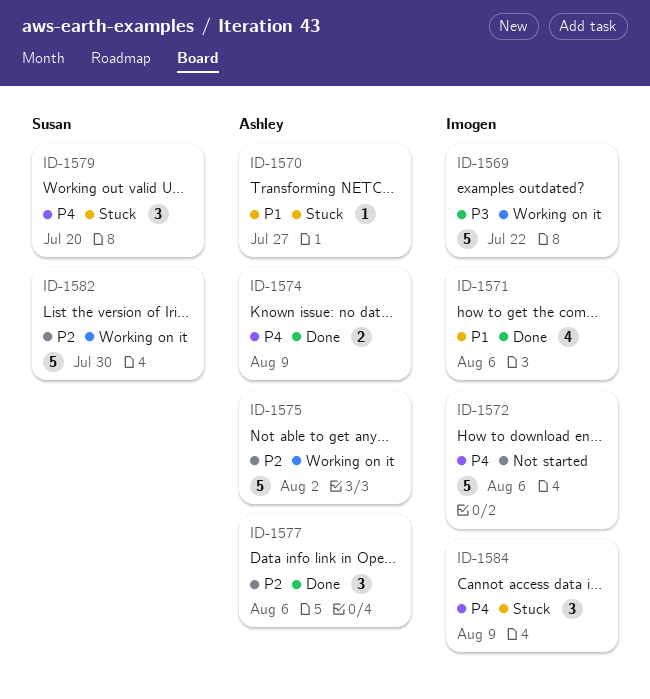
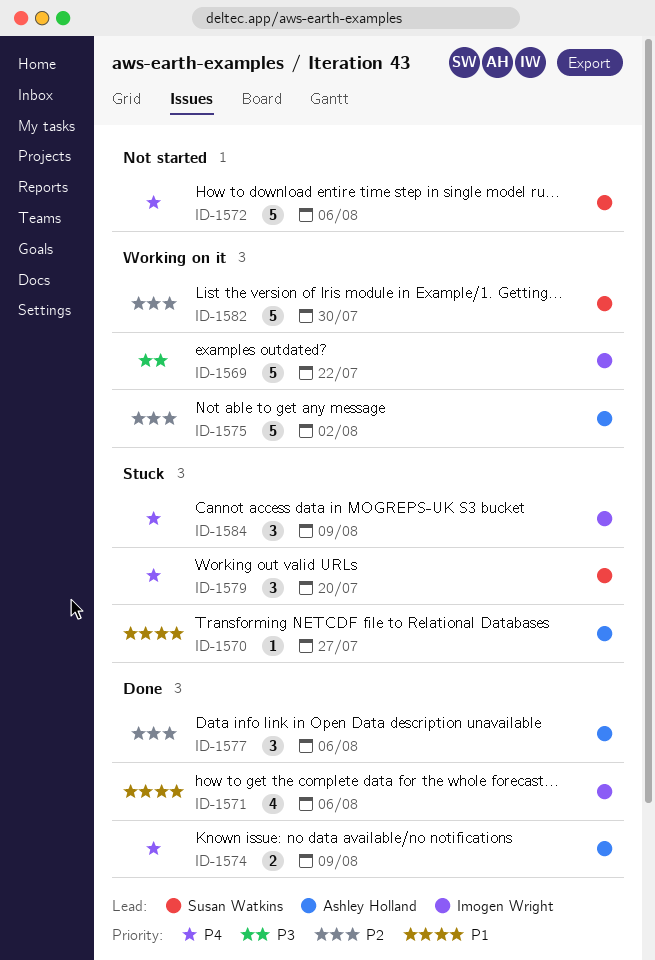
ID-1572, owner: Imogen Wright -> Susan Watkins

